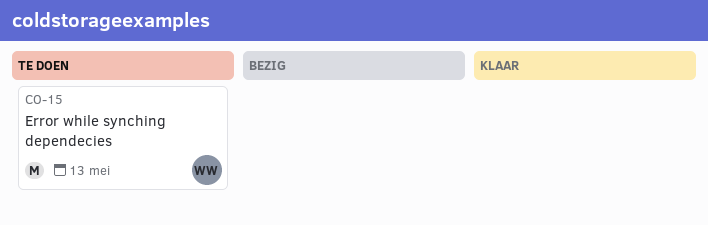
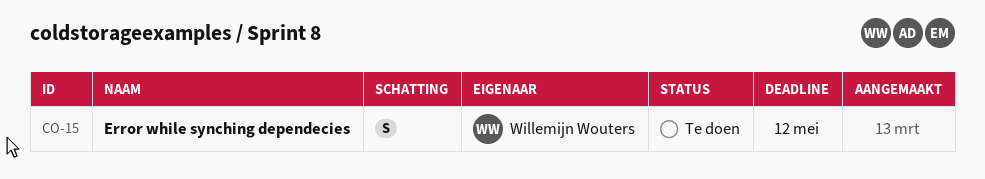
CO-15, estimate: M -> S
CO-15, due: May 13 -> May 12

